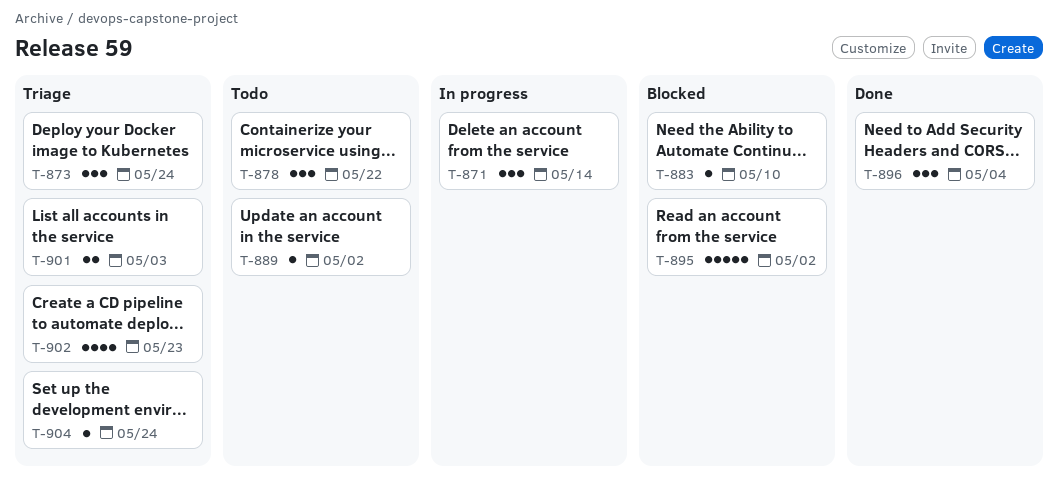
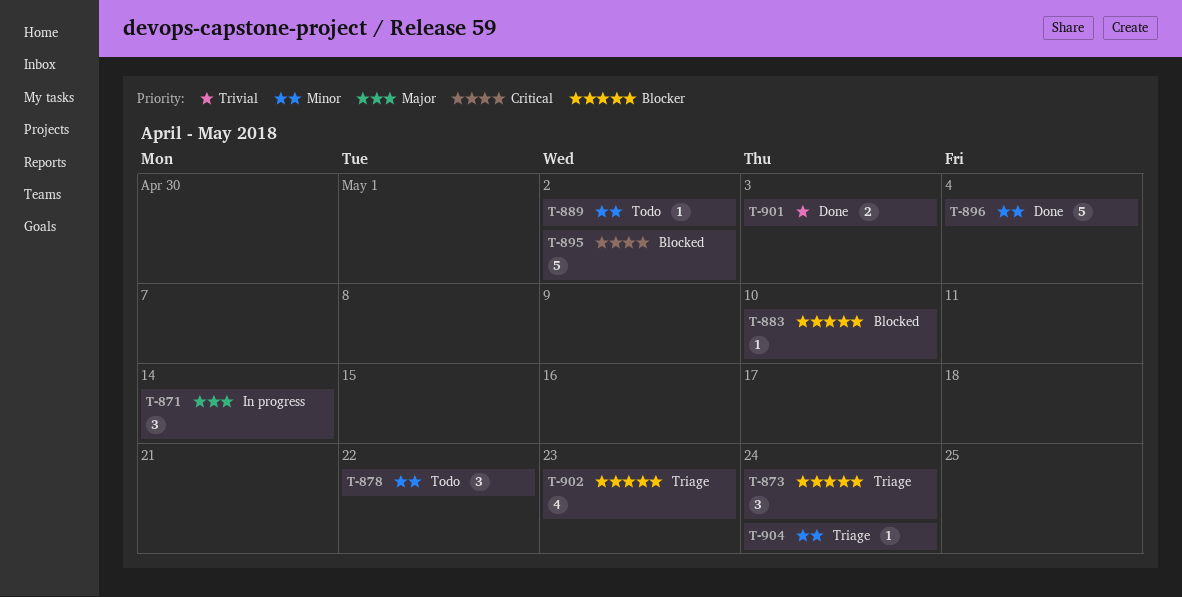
T-896, estimate: 3 -> 5
T-901, status: Triage -> Done

